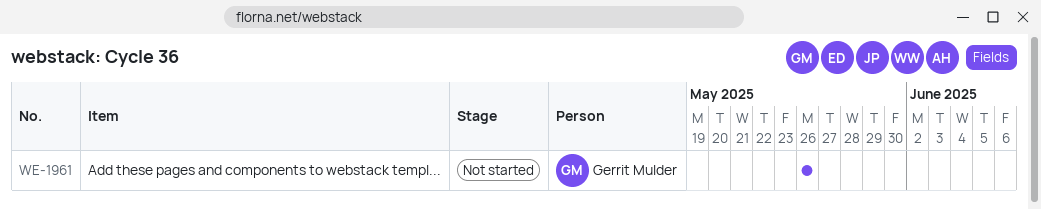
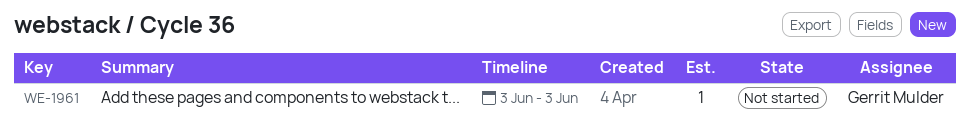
WE-1961, start: May 26 -> Jun 3
WE-1961, due: May 26 -> Jun 3

